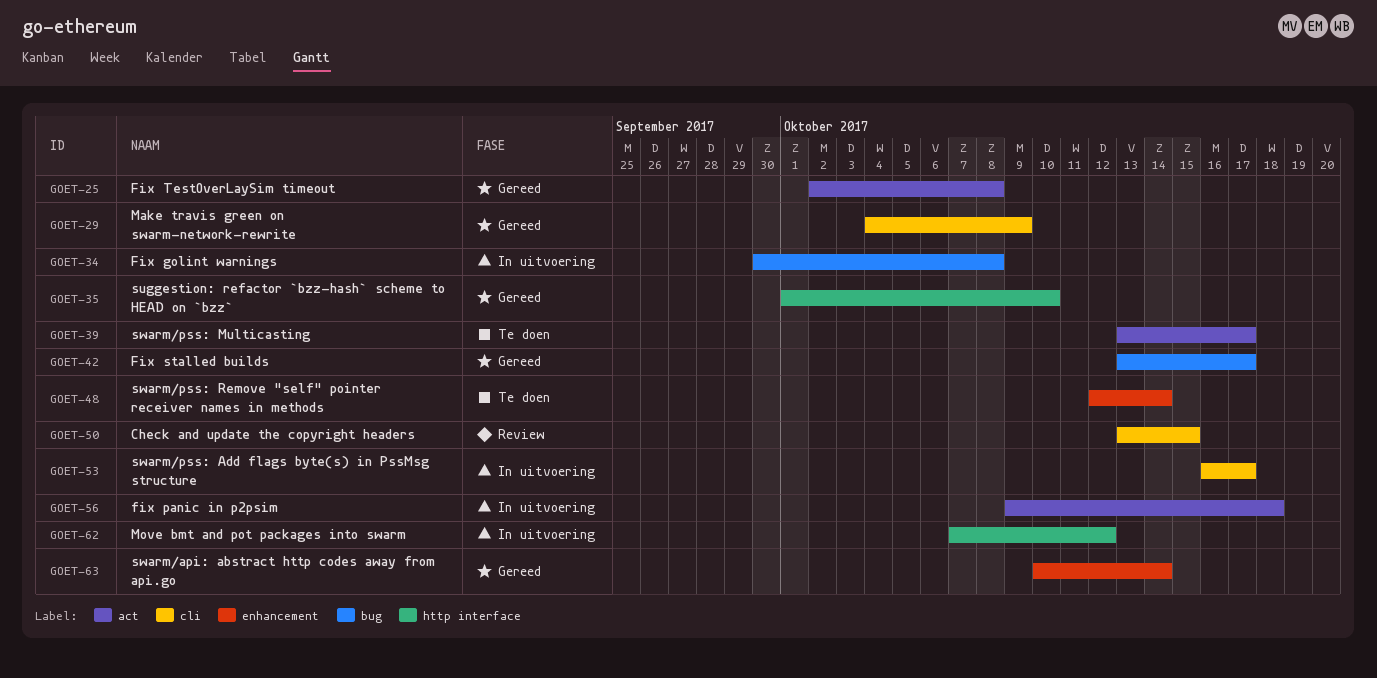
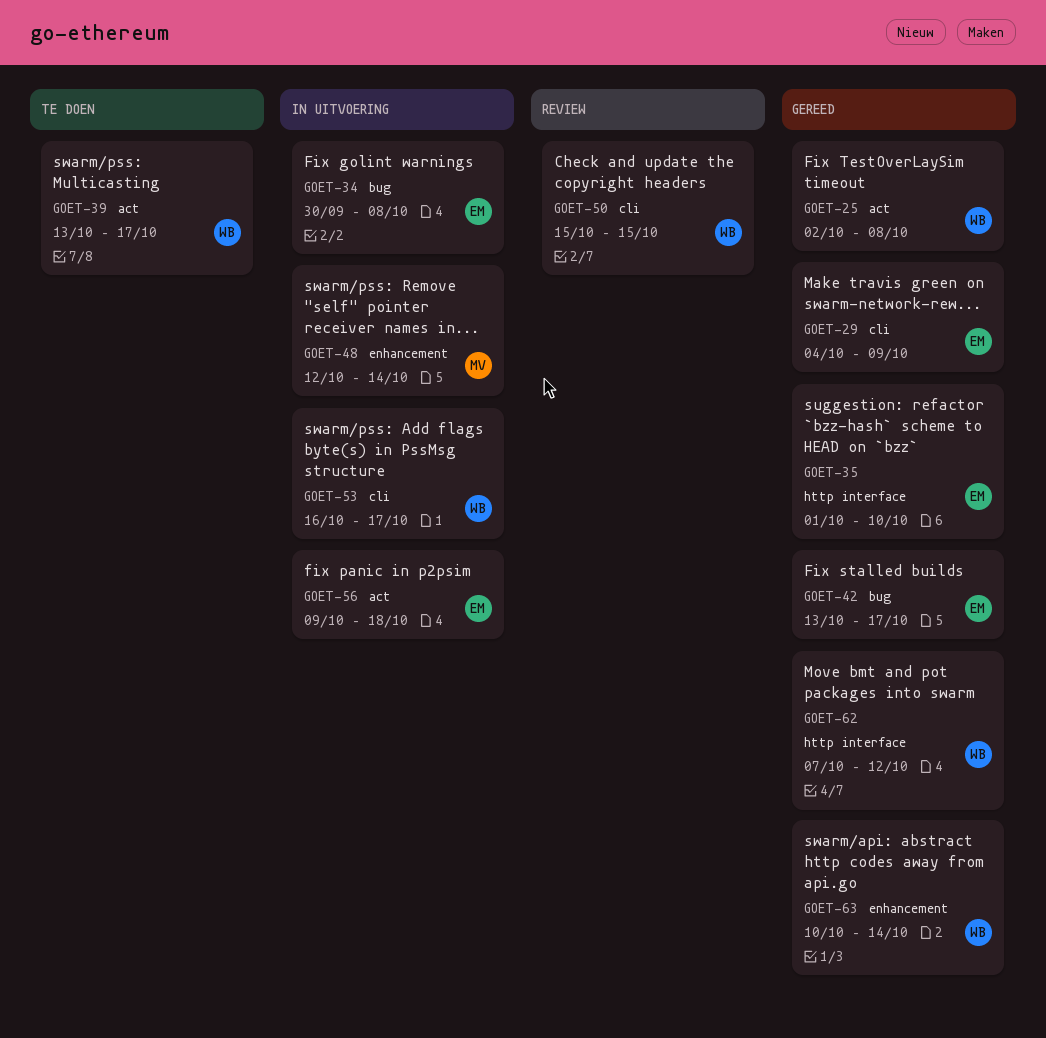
GOET-48, status: Te doen -> In uitvoering
GOET-50, start: Oct 13 -> Oct 15
GOET-62, status: In uitvoering -> Gereed

